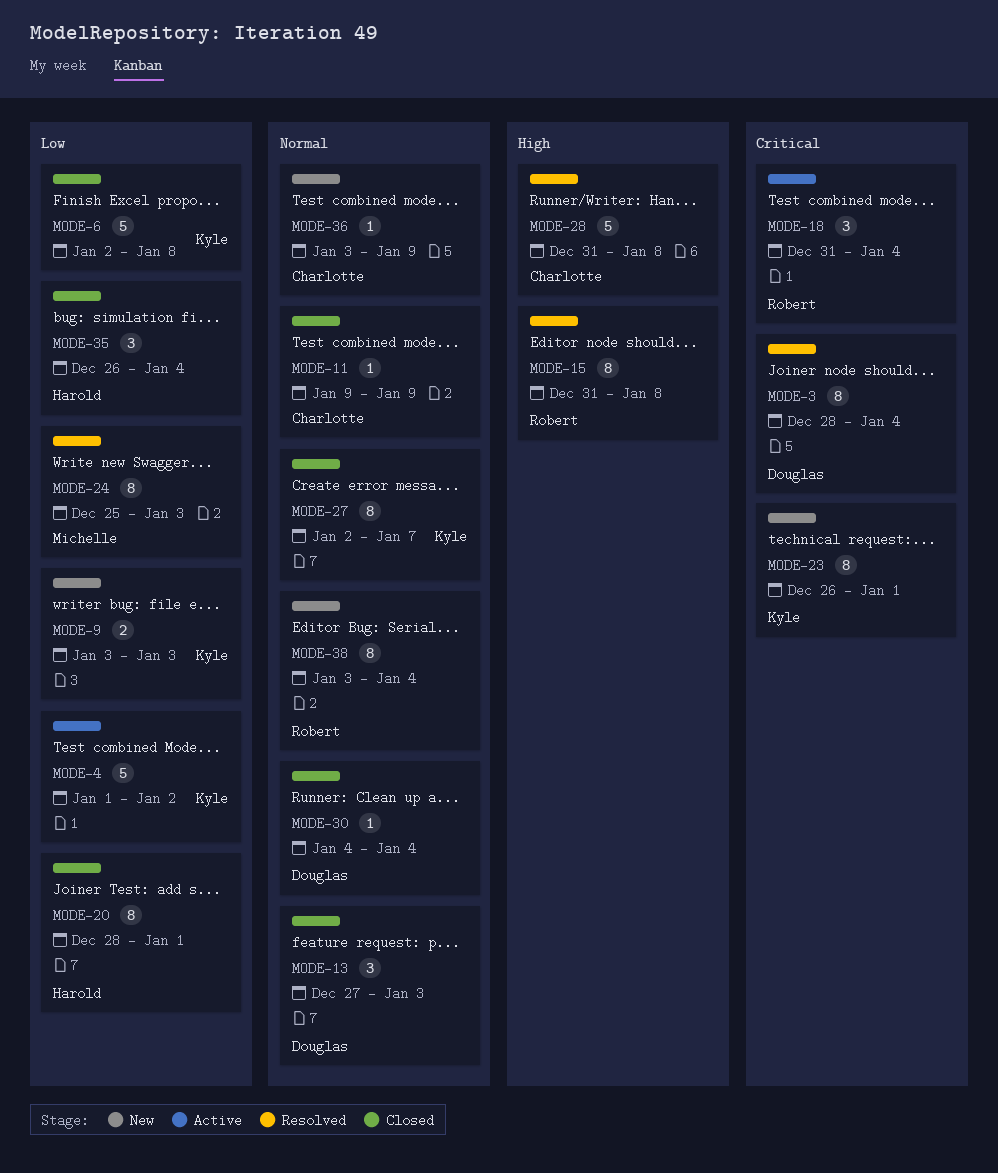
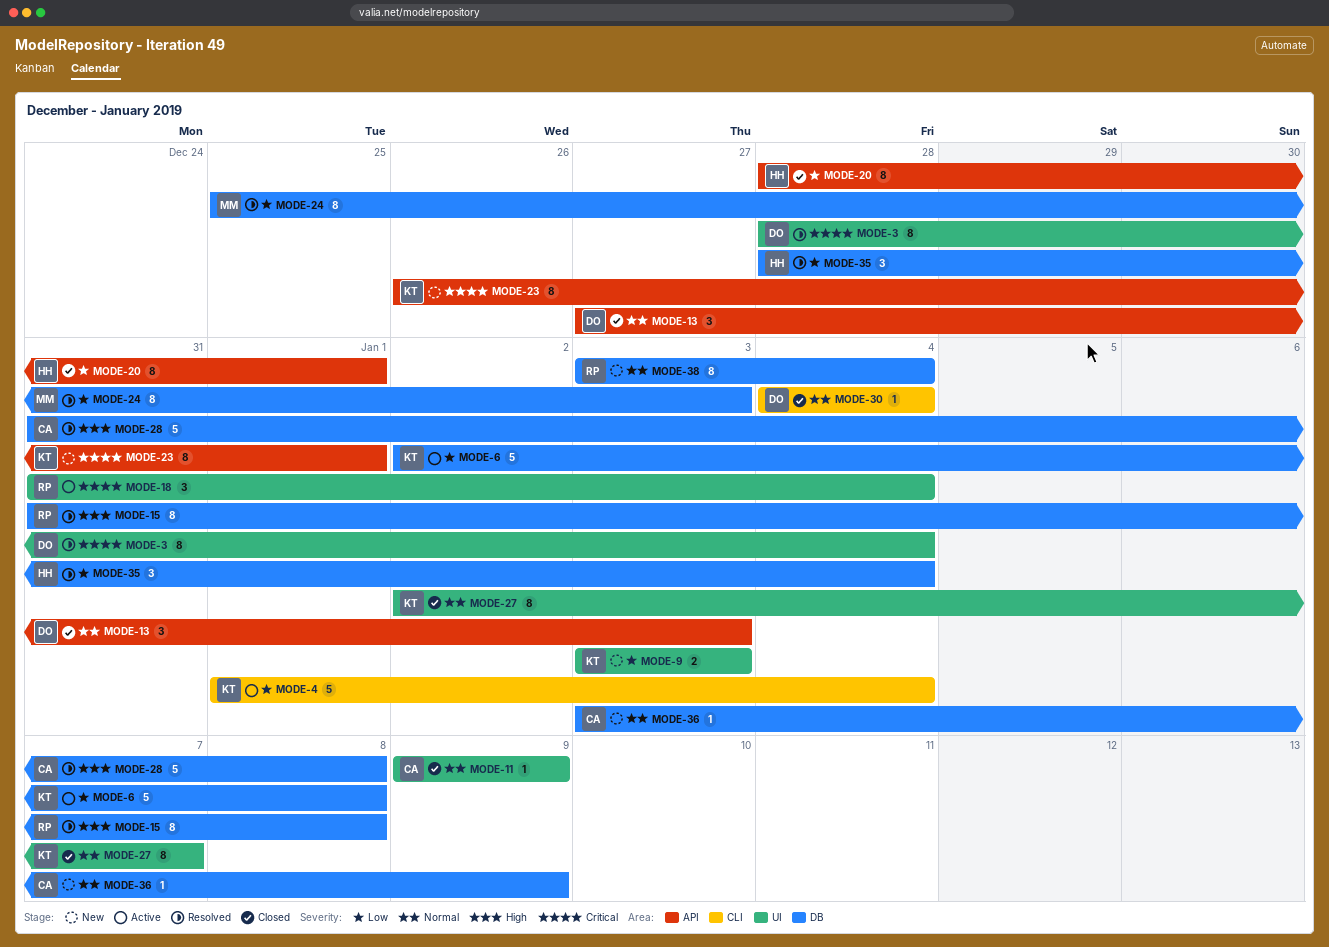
MODE-4, due: Jan 2 -> Jan 4
MODE-6, status: Closed -> Active
MODE-35, status: Closed -> Resolved
MODE-35, start: Dec 26 -> Dec 28

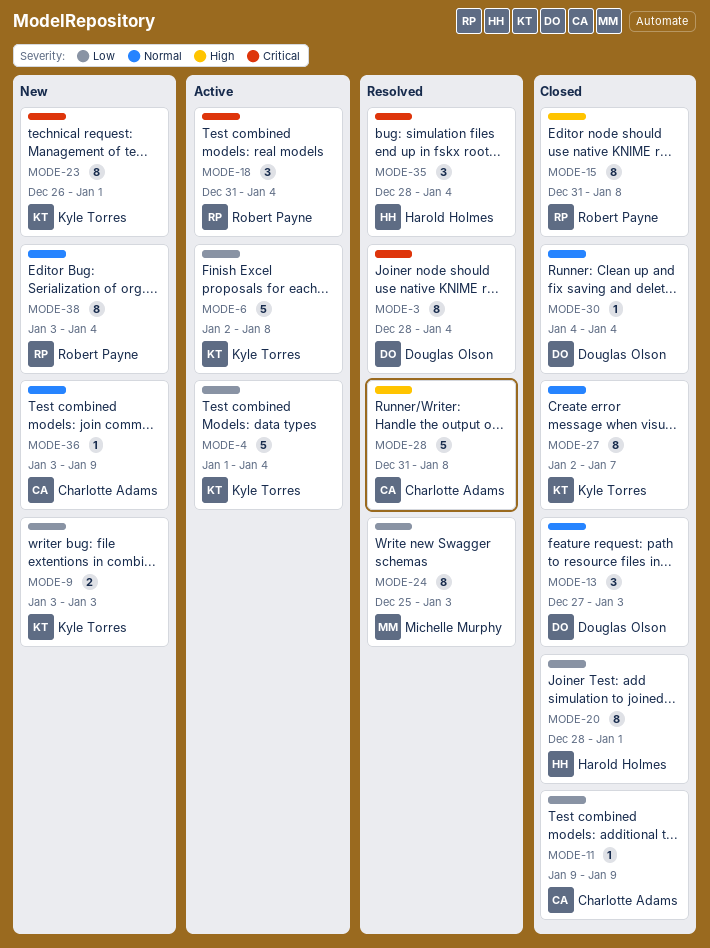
MODE-11, priority: Normal -> Low
MODE-15, status: Resolved -> Closed
MODE-35, priority: Low -> Critical

